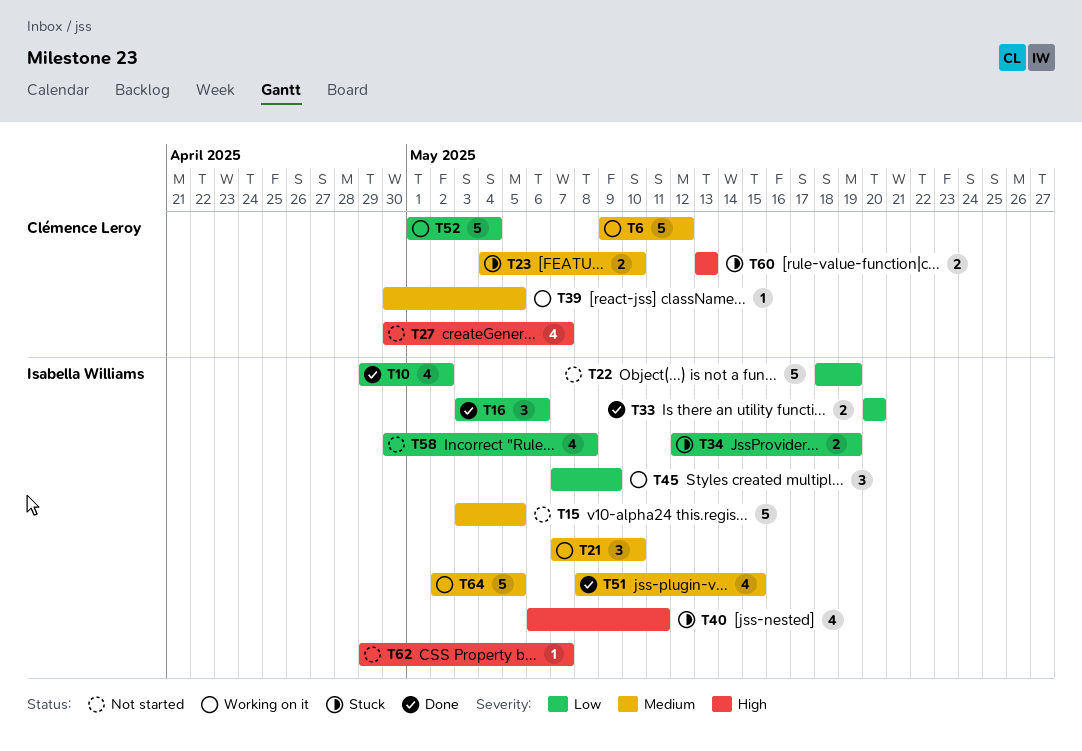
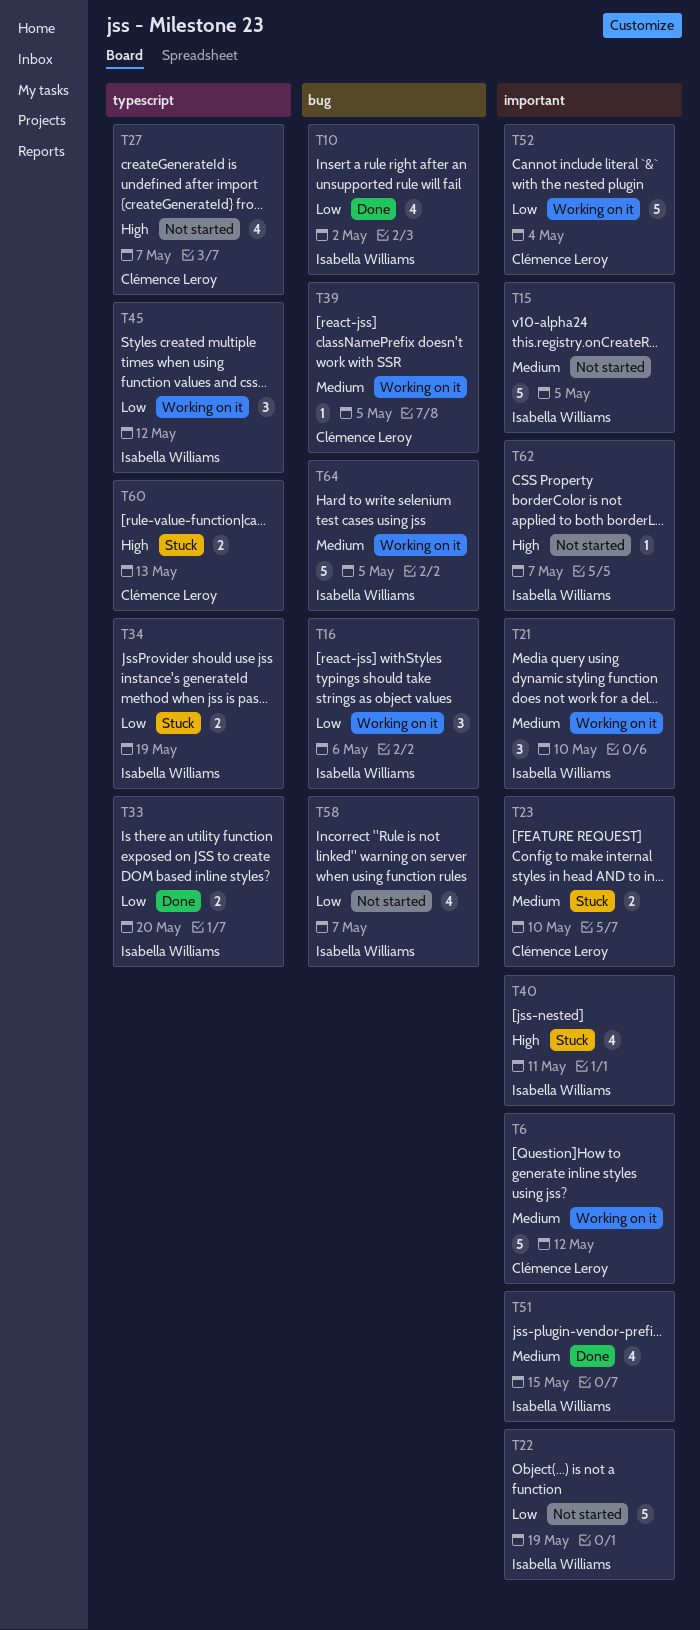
T16, status: Done -> Working on it
T45, due: May 9 -> May 12
T58, due: May 8 -> May 7

